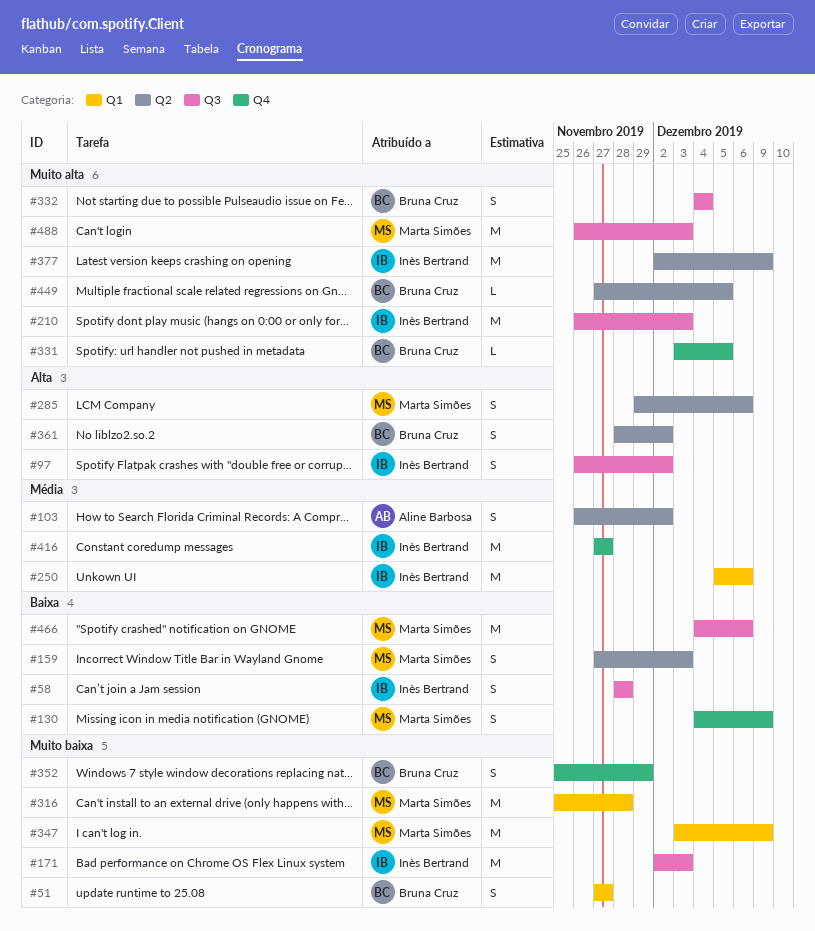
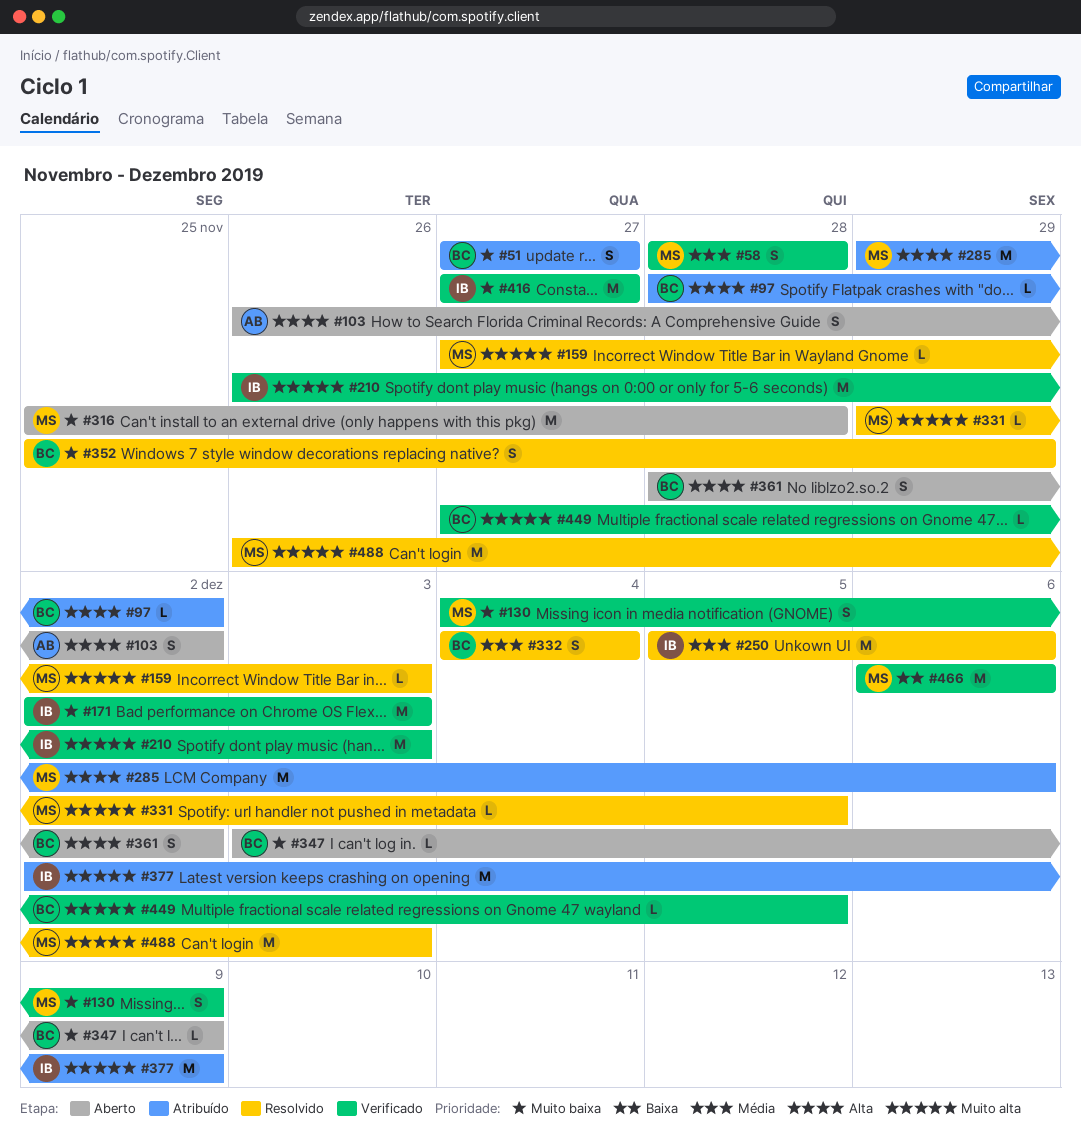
#58, owner: Inès Bertrand -> Marta Simões
#58, priority: Baixa -> Média
#97, owner: Inès Bertrand -> Bruna Cruz
#97, estimate: S -> L
#97, start: Nov 26 -> Nov 28
#103, priority: Média -> Alta
#130, priority: Baixa -> Muito baixa
#159, priority: Baixa -> Muito alta
#159, estimate: S -> L
#285, estimate: S -> M
#331, owner: Bruna Cruz -> Marta Simões
#331, start: Dec 3 -> Nov 29
#332, priority: Muito alta -> Média
#347, owner: Marta Simões -> Bruna Cruz
#347, estimate: M -> L
#416, priority: Média -> Muito baixa
#466, start: Dec 4 -> Dec 6

